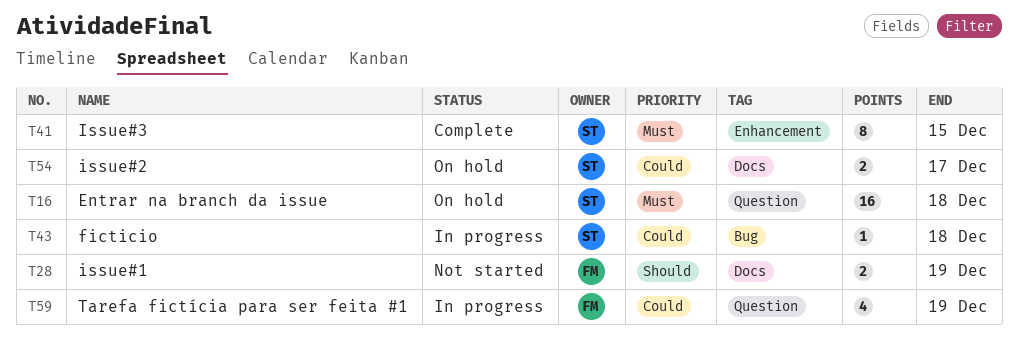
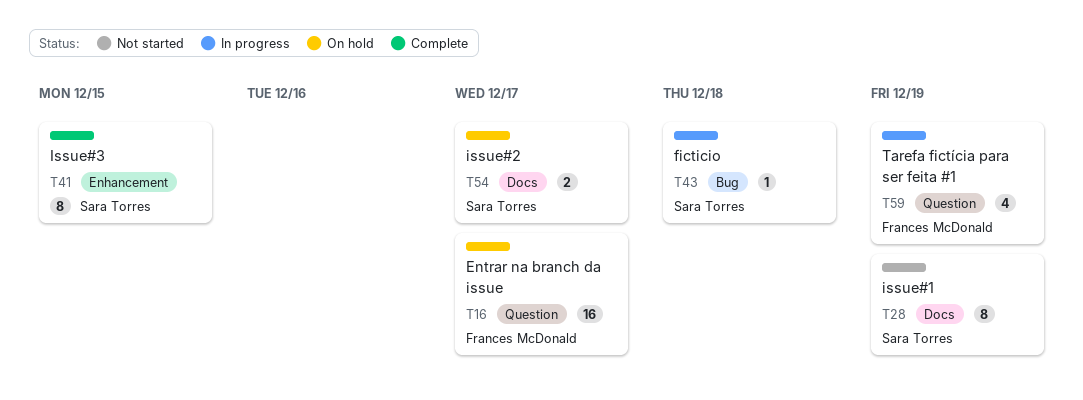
T16, owner: Sara Torres -> Frances McDonald
T16, due: Dec 18 -> Dec 17
T28, owner: Frances McDonald -> Sara Torres
T28, estimate: 2 -> 8

